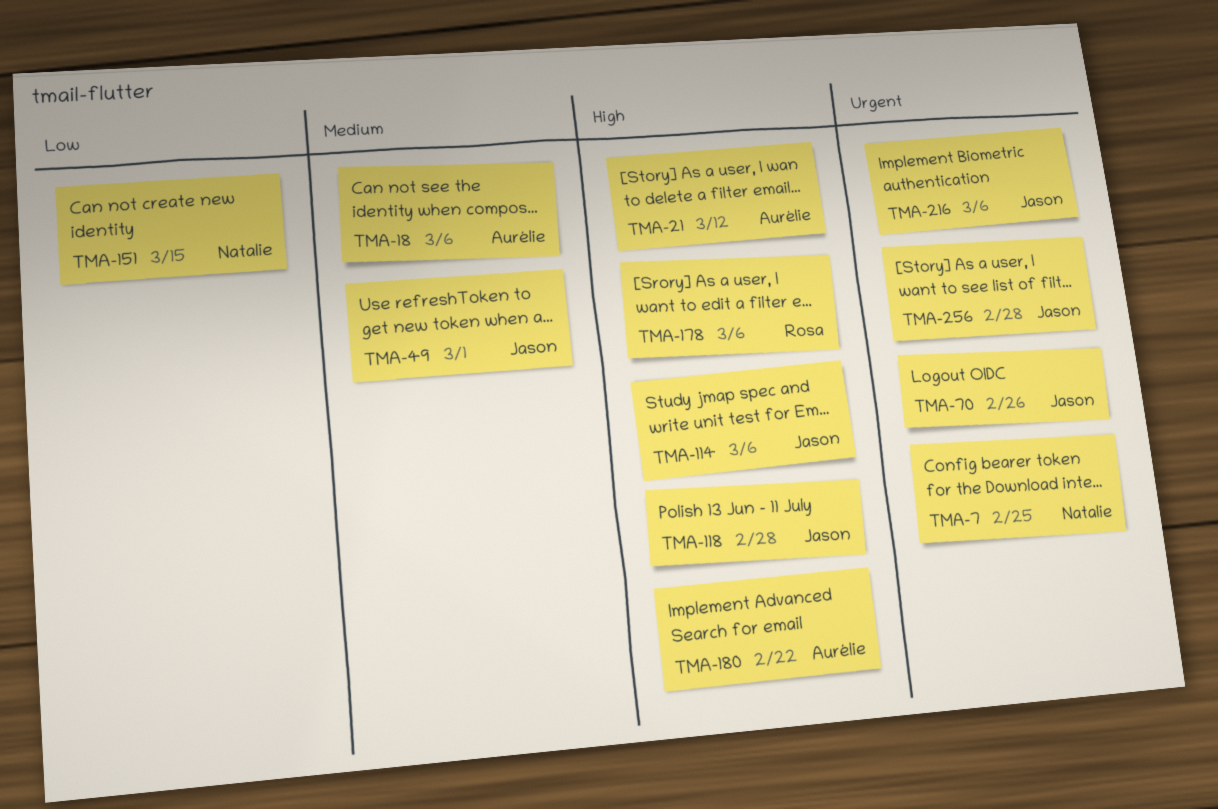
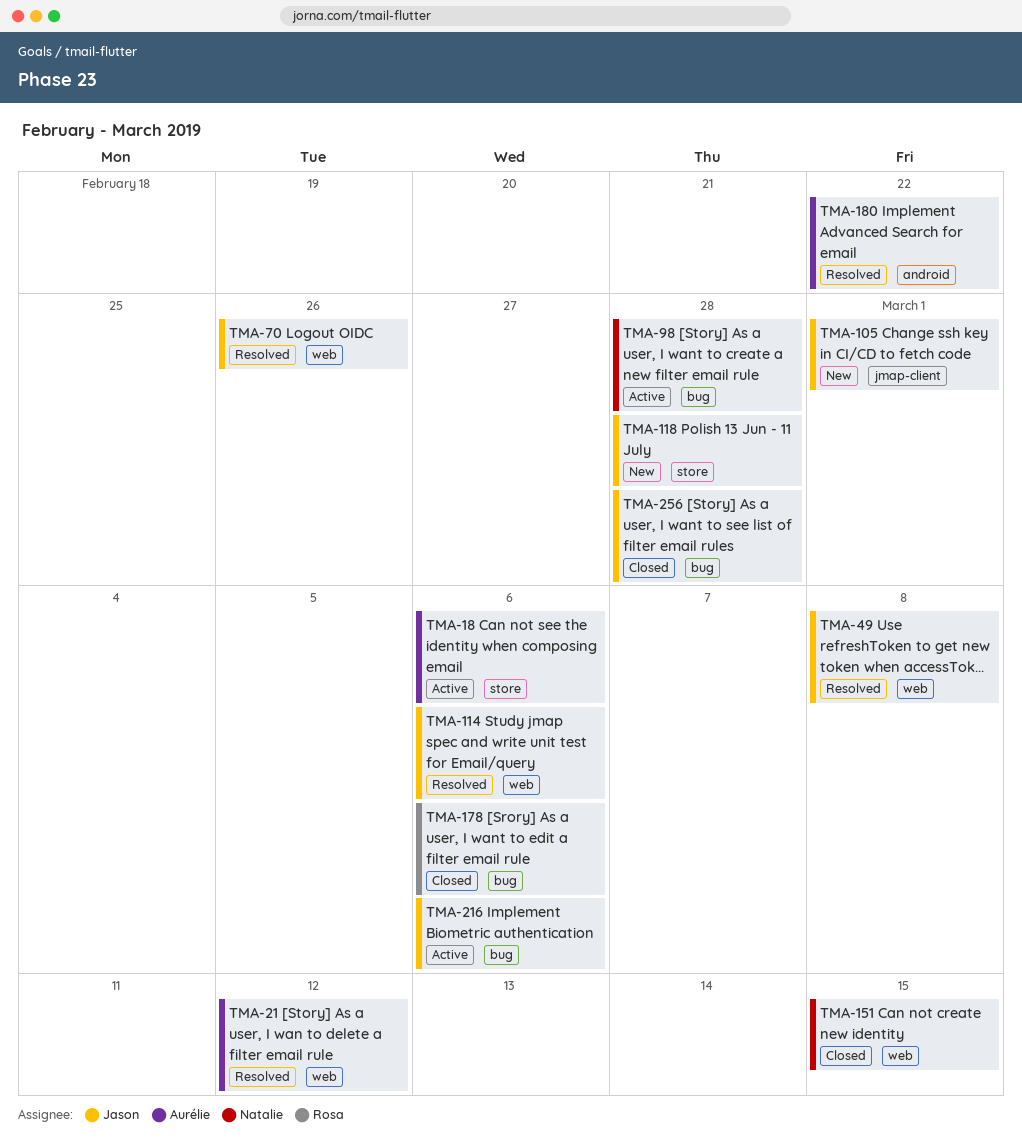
TMA-7: present -> none
TMA-49, due: Mar 1 -> Mar 8
TMA-98: none -> present
TMA-105: none -> present

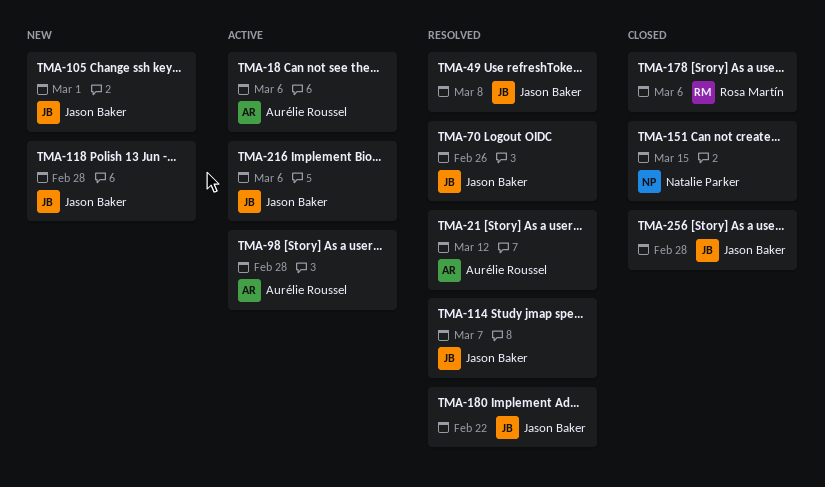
TMA-98, owner: Natalie Parker -> Aurélie Roussel
TMA-114, due: Mar 6 -> Mar 7
TMA-180, owner: Aurélie Roussel -> Jason Baker

